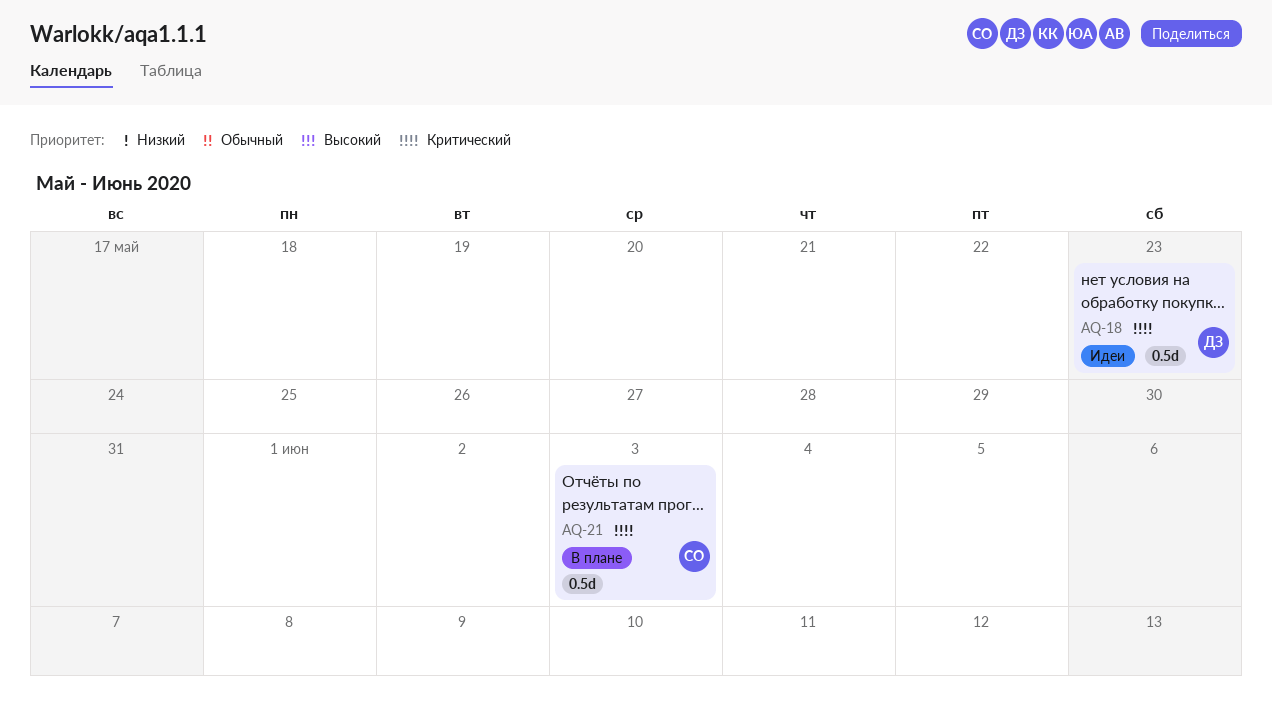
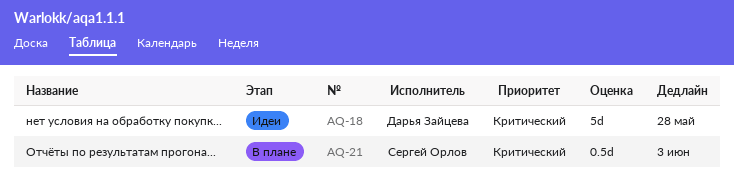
AQ-18, estimate: 0.5d -> 5d
AQ-18, due: May 23 -> May 28

